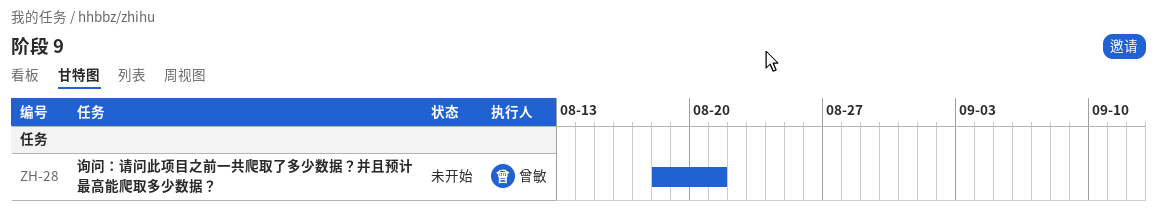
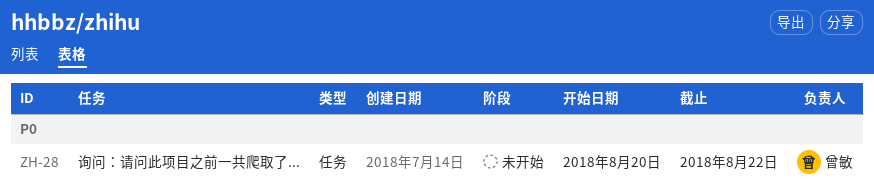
ZH-28, start: Aug 18 -> Aug 20
ZH-28, due: Aug 21 -> Aug 22

